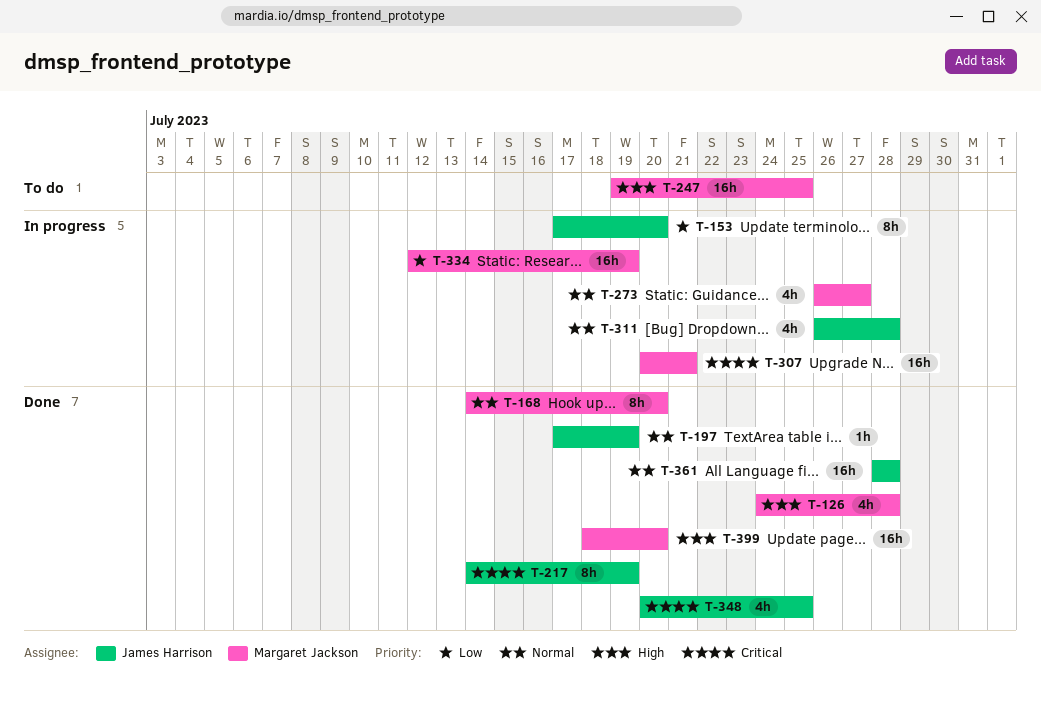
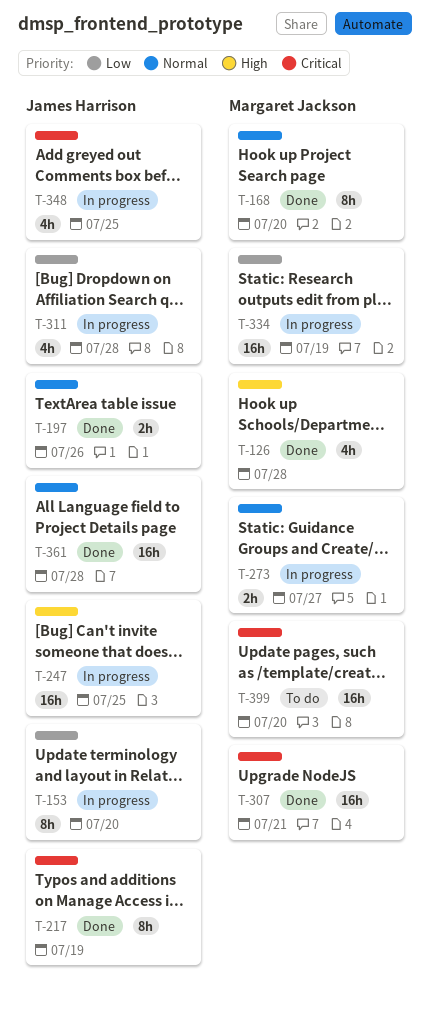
T-197, estimate: 1h -> 2h
T-197, due: Jul 19 -> Jul 26
T-247, status: To do -> In progress
T-247, owner: Margaret Jackson -> James Harrison
T-273, estimate: 4h -> 2h
T-307, status: In progress -> Done
T-311, priority: Normal -> Low
T-348, status: Done -> In progress
T-399, status: Done -> To do
T-399, priority: High -> Critical

